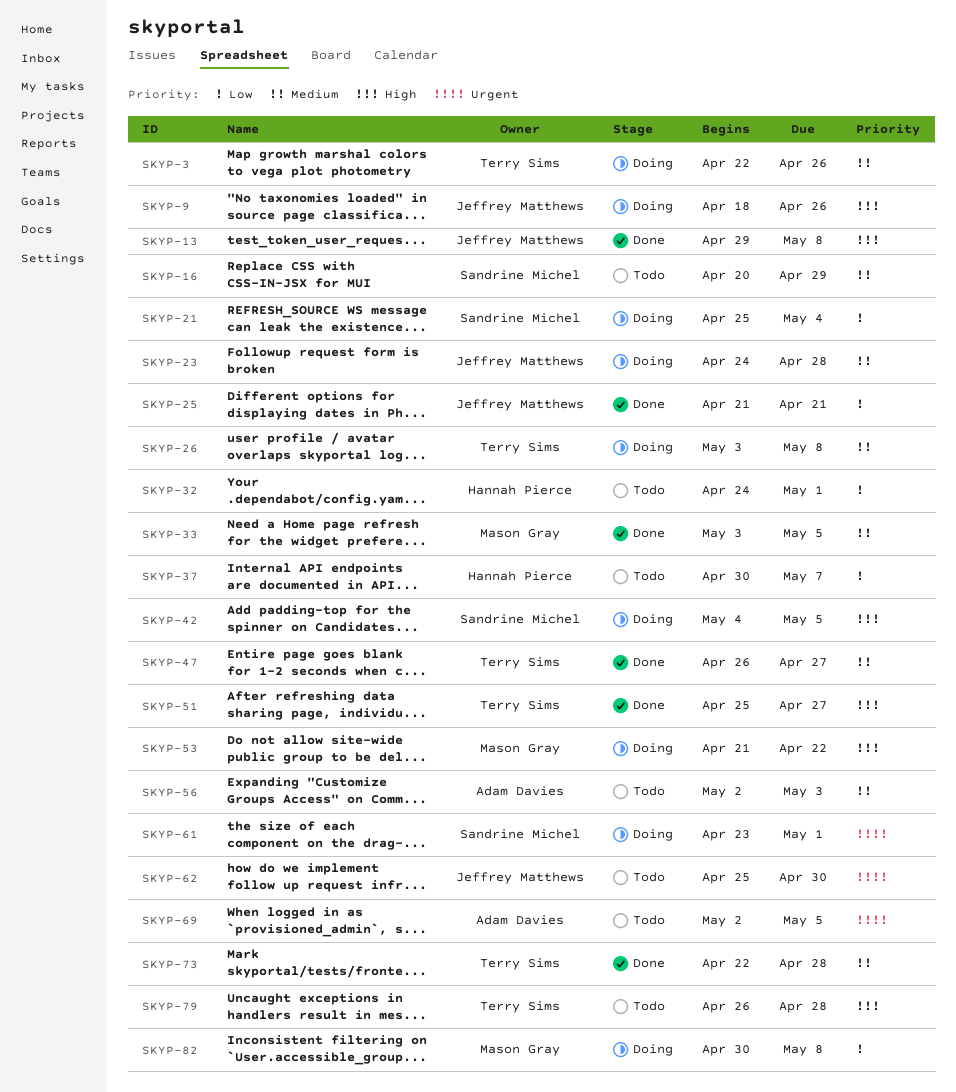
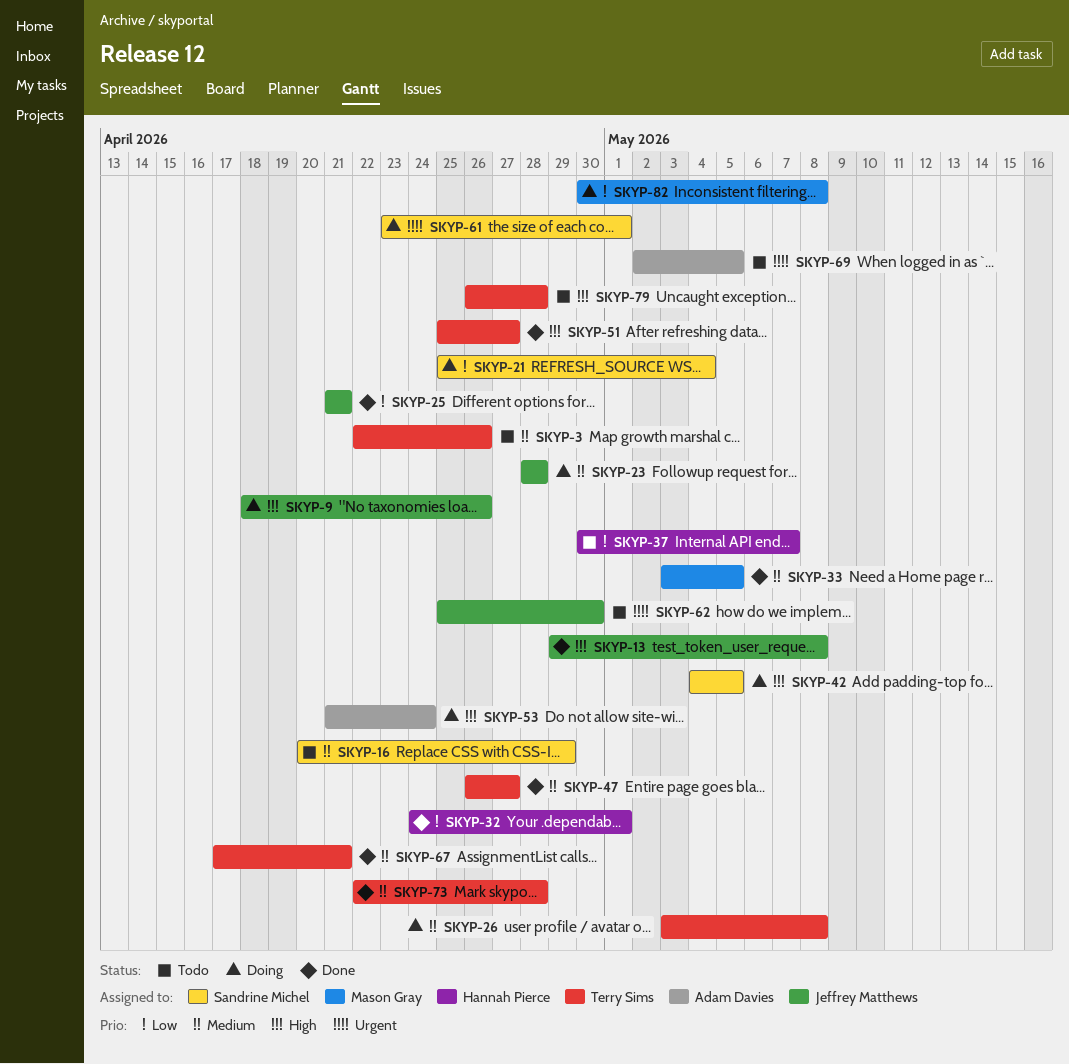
SKYP-3, status: Doing -> Todo
SKYP-23, start: Apr 24 -> Apr 28
SKYP-32, status: Todo -> Done
SKYP-53, owner: Mason Gray -> Adam Davies
SKYP-53, due: Apr 22 -> Apr 24
SKYP-56: present -> none
SKYP-67: none -> present

